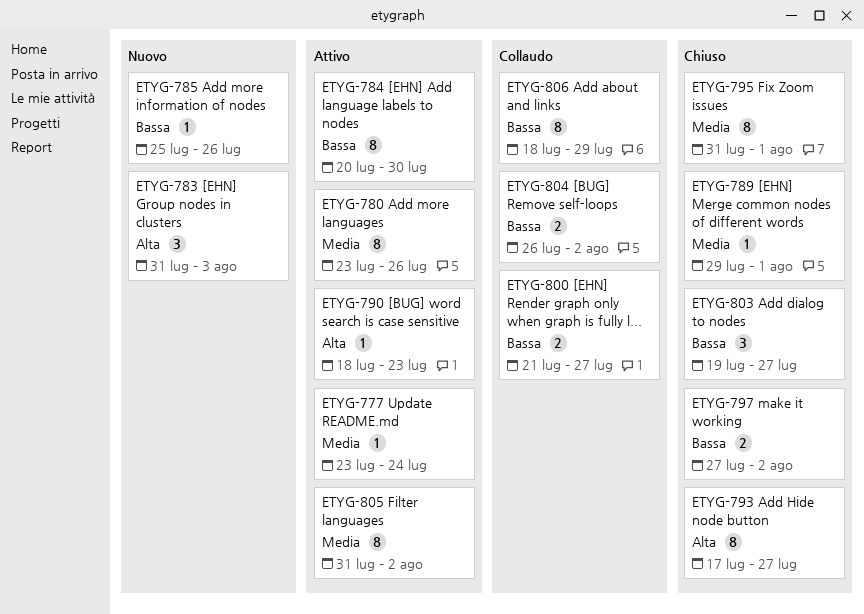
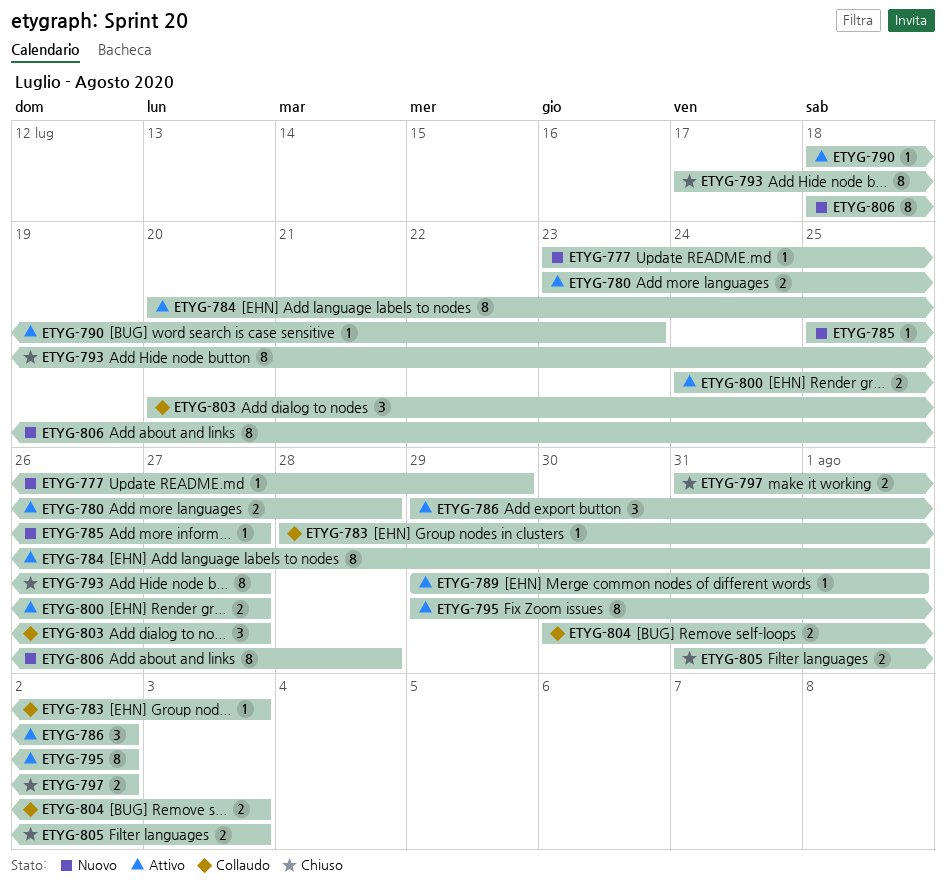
ETYG-777, status: Attivo -> Nuovo
ETYG-777, due: Jul 24 -> Jul 29
ETYG-780, estimate: 8 -> 2
ETYG-780, due: Jul 26 -> Jul 28
ETYG-783, status: Nuovo -> Collaudo
ETYG-783, estimate: 3 -> 1
ETYG-783, start: Jul 31 -> Jul 28
ETYG-784, due: Jul 30 -> Aug 1
ETYG-785, due: Jul 26 -> Jul 27
ETYG-786: none -> present
ETYG-789, status: Chiuso -> Attivo
ETYG-795, status: Chiuso -> Attivo
ETYG-795, start: Jul 31 -> Jul 29
ETYG-795, due: Aug 1 -> Aug 2
ETYG-797, start: Jul 27 -> Jul 31
ETYG-800, status: Collaudo -> Attivo
ETYG-800, start: Jul 21 -> Jul 24
ETYG-803, status: Chiuso -> Collaudo
ETYG-803, start: Jul 19 -> Jul 20
ETYG-804, start: Jul 26 -> Jul 30
ETYG-804, due: Aug 2 -> Aug 3
ETYG-805, status: Attivo -> Chiuso
ETYG-805, estimate: 8 -> 2
ETYG-805, due: Aug 2 -> Aug 3
ETYG-806, status: Collaudo -> Nuovo
ETYG-806, due: Jul 29 -> Jul 28

